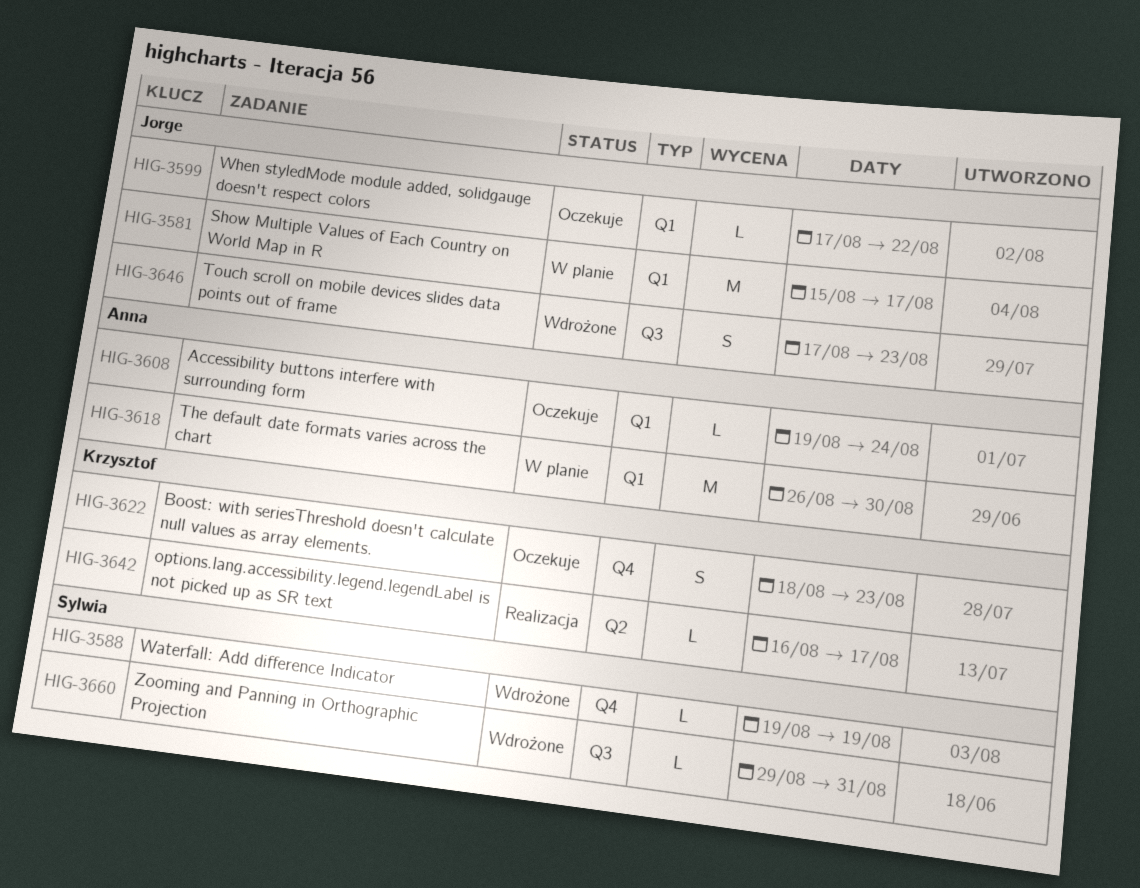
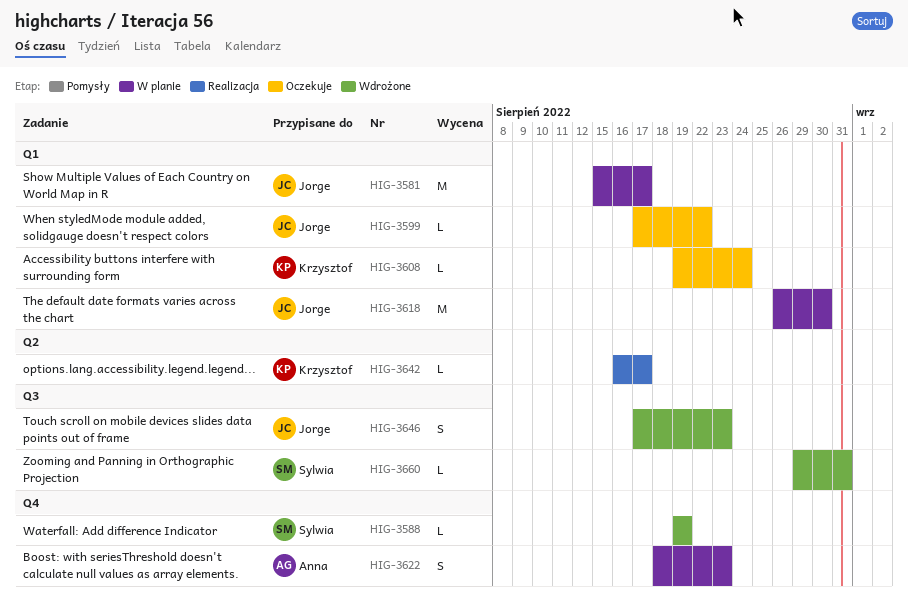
HIG-3608, owner: Anna -> Krzysztof
HIG-3618, owner: Anna -> Jorge
HIG-3622, status: Oczekuje -> W planie
HIG-3622, owner: Krzysztof -> Anna

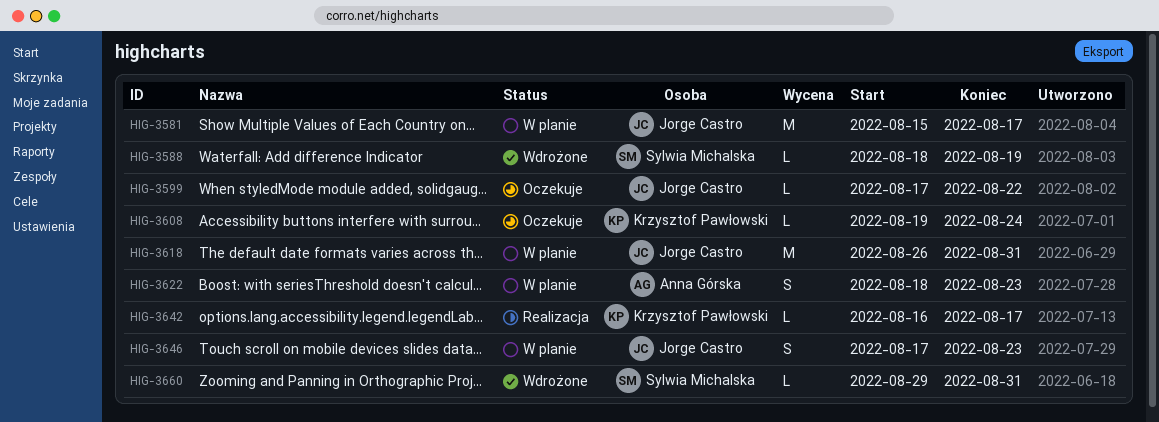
HIG-3588, start: Aug 19 -> Aug 18
HIG-3618, due: Aug 30 -> Aug 31
HIG-3646, status: Wdrożone -> W planie

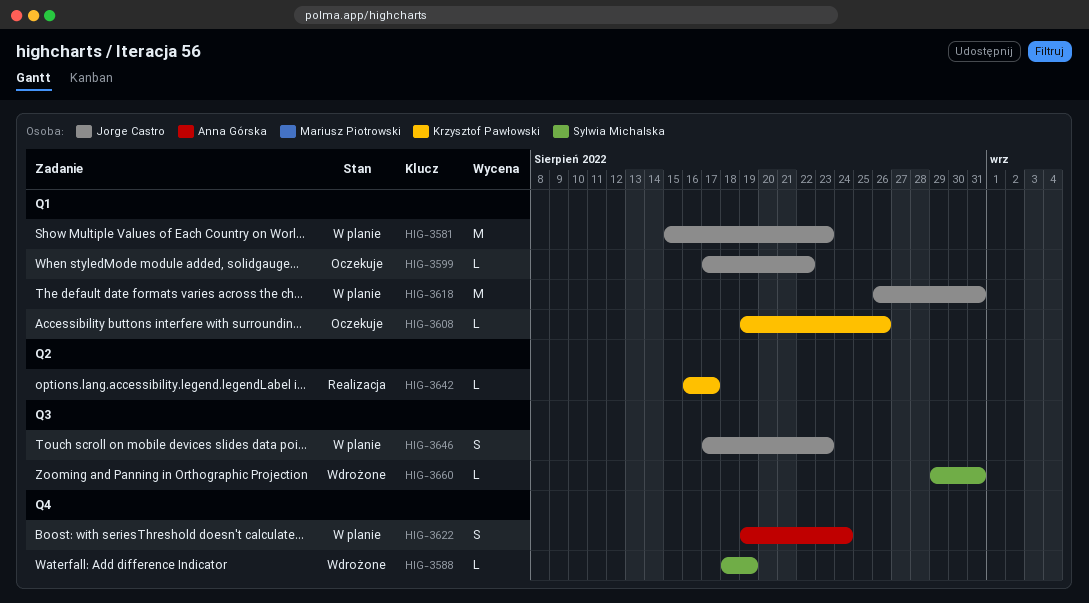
HIG-3581, due: Aug 17 -> Aug 23
HIG-3608, due: Aug 24 -> Aug 26
HIG-3622, start: Aug 18 -> Aug 19
HIG-3622, due: Aug 23 -> Aug 24

